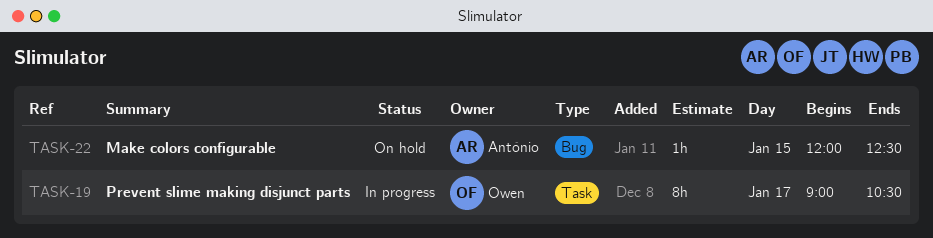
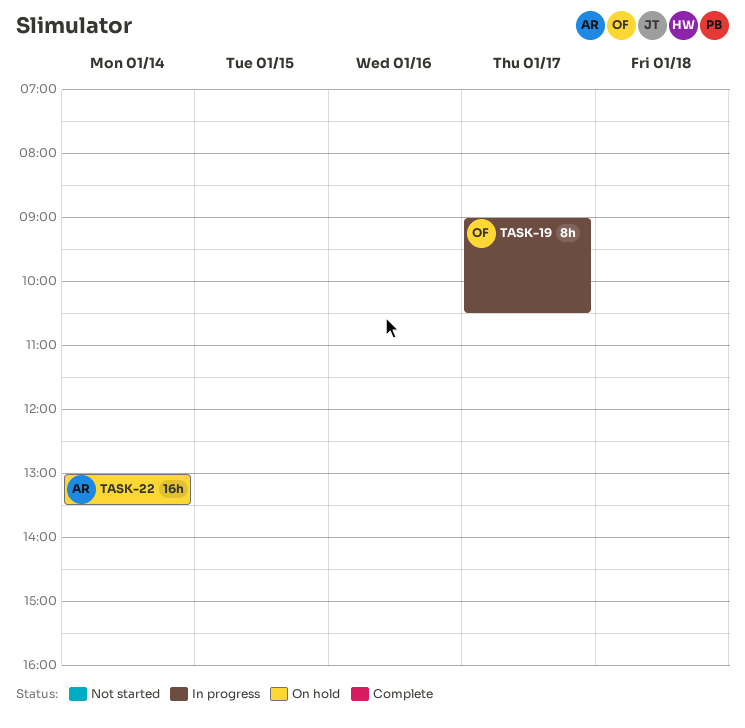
TASK-22, estimate: 1h -> 16h
TASK-22, day: Jan 15 -> Jan 14
TASK-22, begins: 12:00 -> 13:00
TASK-22, ends: 12:30 -> 13:30

